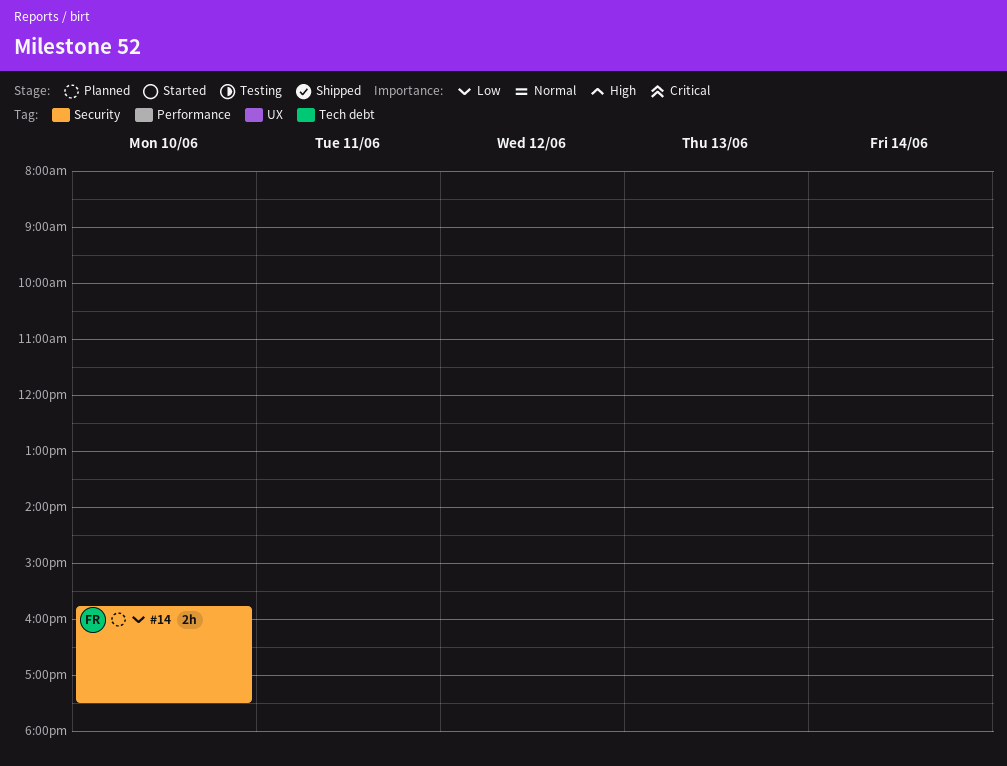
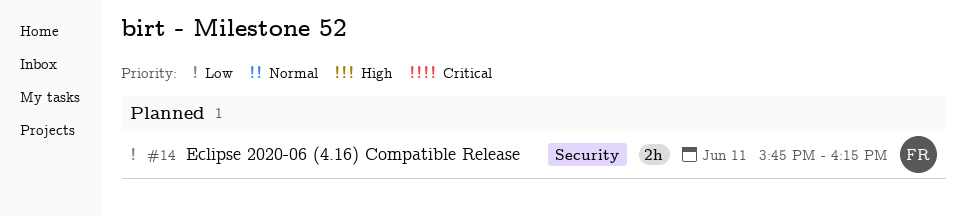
#14, day: Jun 10 -> Jun 11
#14, ends: 17:30 -> 16:15

